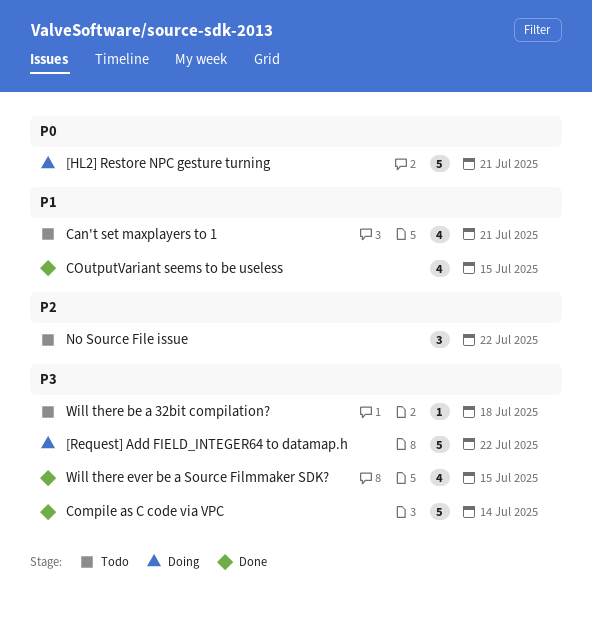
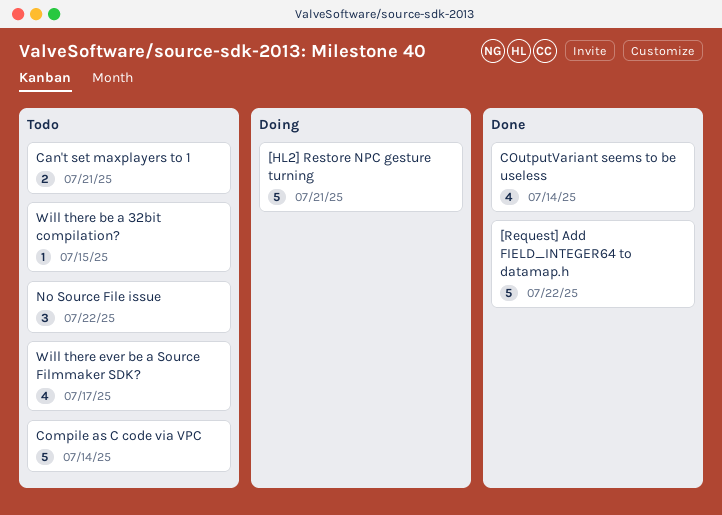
[Request] Add FIELD_INTEGER64 to datamap.h, status: Doing -> Done
Can't set maxplayers to 1, estimate: 4 -> 2
Compile as C code via VPC, status: Done -> Todo
COutputVariant seems to be useless, due: Jul 15 -> Jul 14
Will there be a 32bit compilation?, due: Jul 18 -> Jul 15
Will there ever be a Source Filmmaker SDK?, status: Done -> Todo
Will there ever be a Source Filmmaker SDK?, due: Jul 15 -> Jul 17

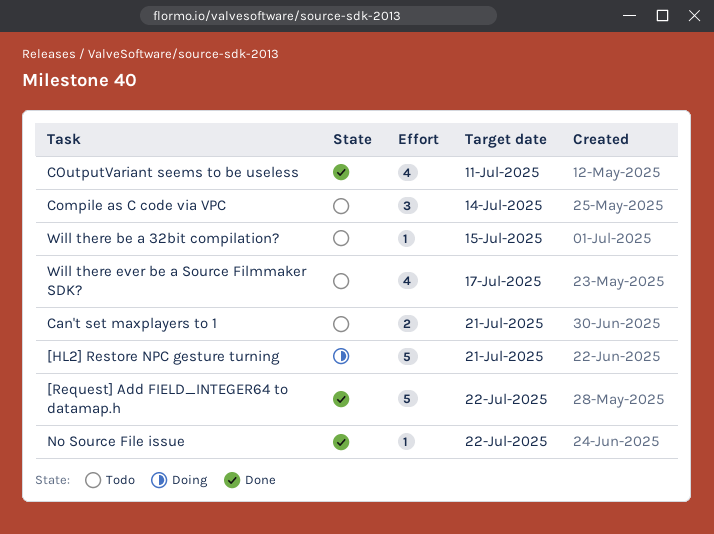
Compile as C code via VPC, estimate: 5 -> 3
COutputVariant seems to be useless, due: Jul 14 -> Jul 11
No Source File issue, status: Todo -> Done
No Source File issue, estimate: 3 -> 1

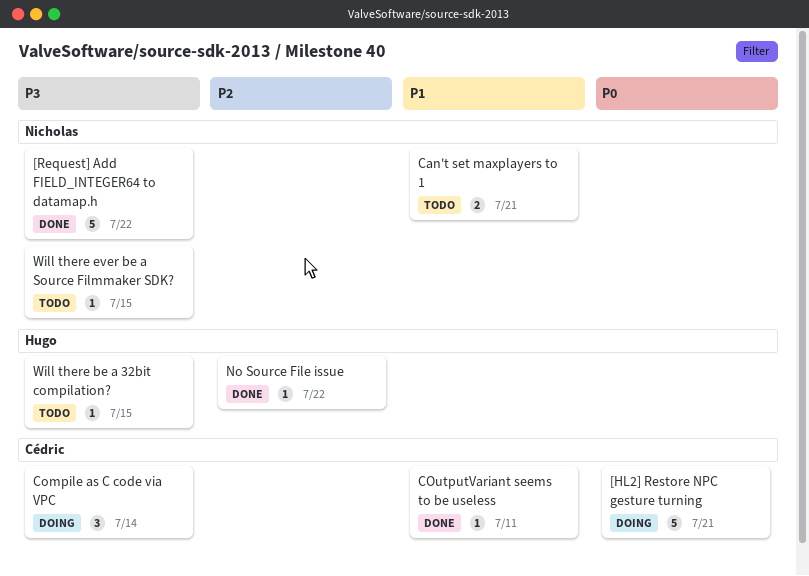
Compile as C code via VPC, status: Todo -> Doing
COutputVariant seems to be useless, estimate: 4 -> 1
Will there ever be a Source Filmmaker SDK?, estimate: 4 -> 1
Will there ever be a Source Filmmaker SDK?, due: Jul 17 -> Jul 15

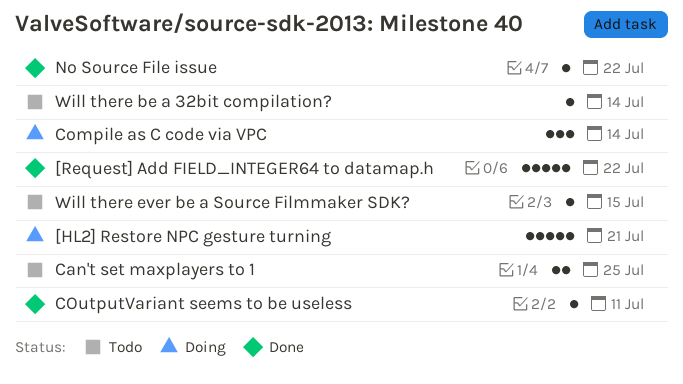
Can't set maxplayers to 1, due: Jul 21 -> Jul 25
Will there be a 32bit compilation?, due: Jul 15 -> Jul 14

